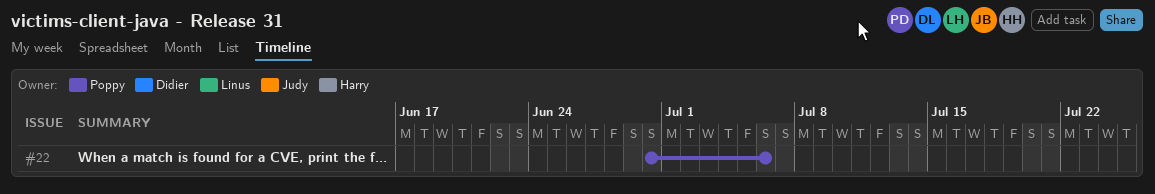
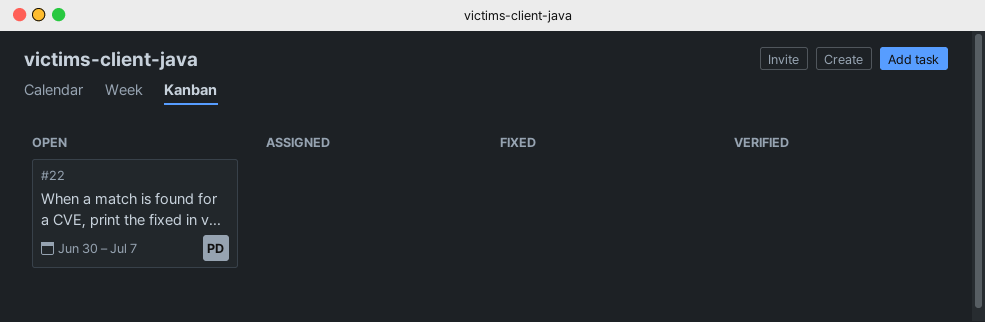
#22, due: Jul 6 -> Jul 7

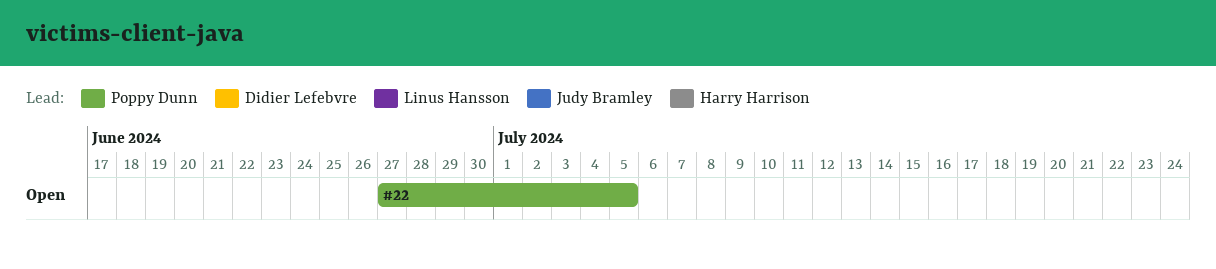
#22, start: Jun 30 -> Jun 27
#22, due: Jul 7 -> Jul 5

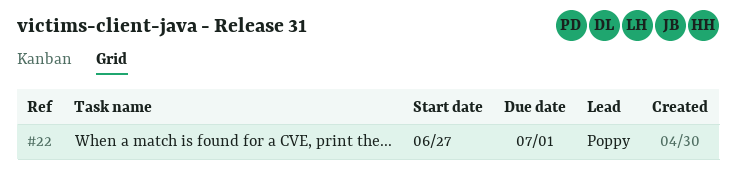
#22, due: Jul 5 -> Jul 1

